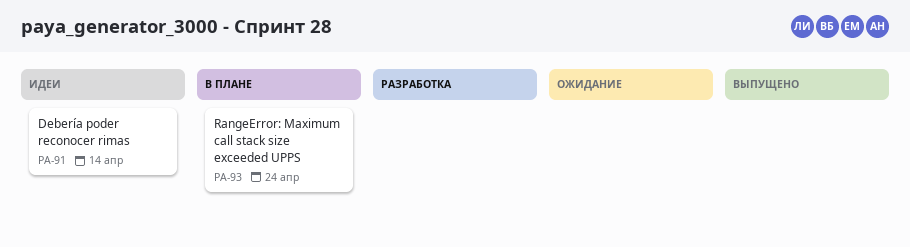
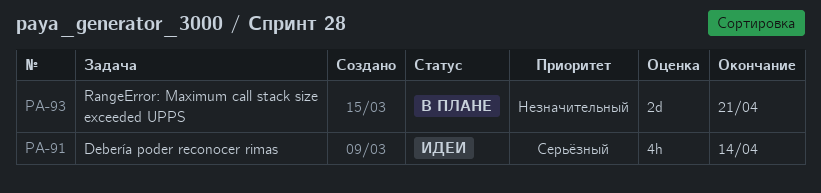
PA-93, due: Apr 24 -> Apr 21

